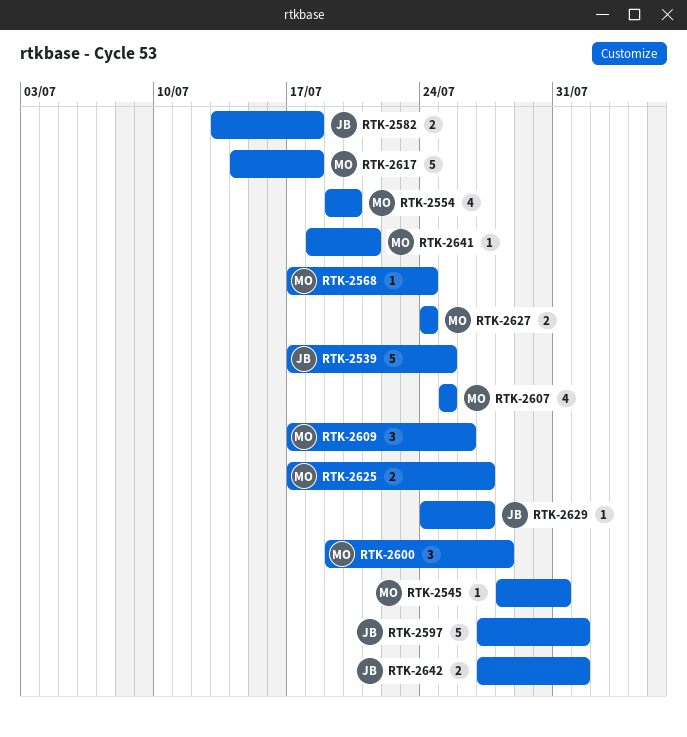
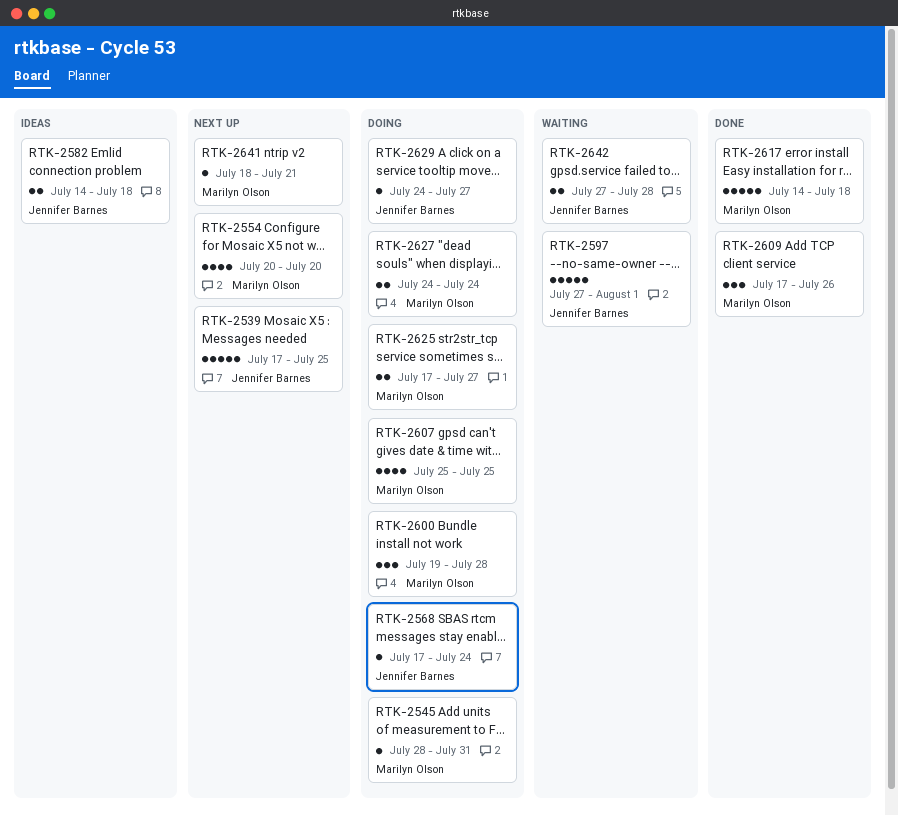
RTK-2554, start: Jul 19 -> Jul 20
RTK-2568, owner: Marilyn Olson -> Jennifer Barnes
RTK-2582, start: Jul 13 -> Jul 14
RTK-2642, due: Aug 1 -> Jul 28

